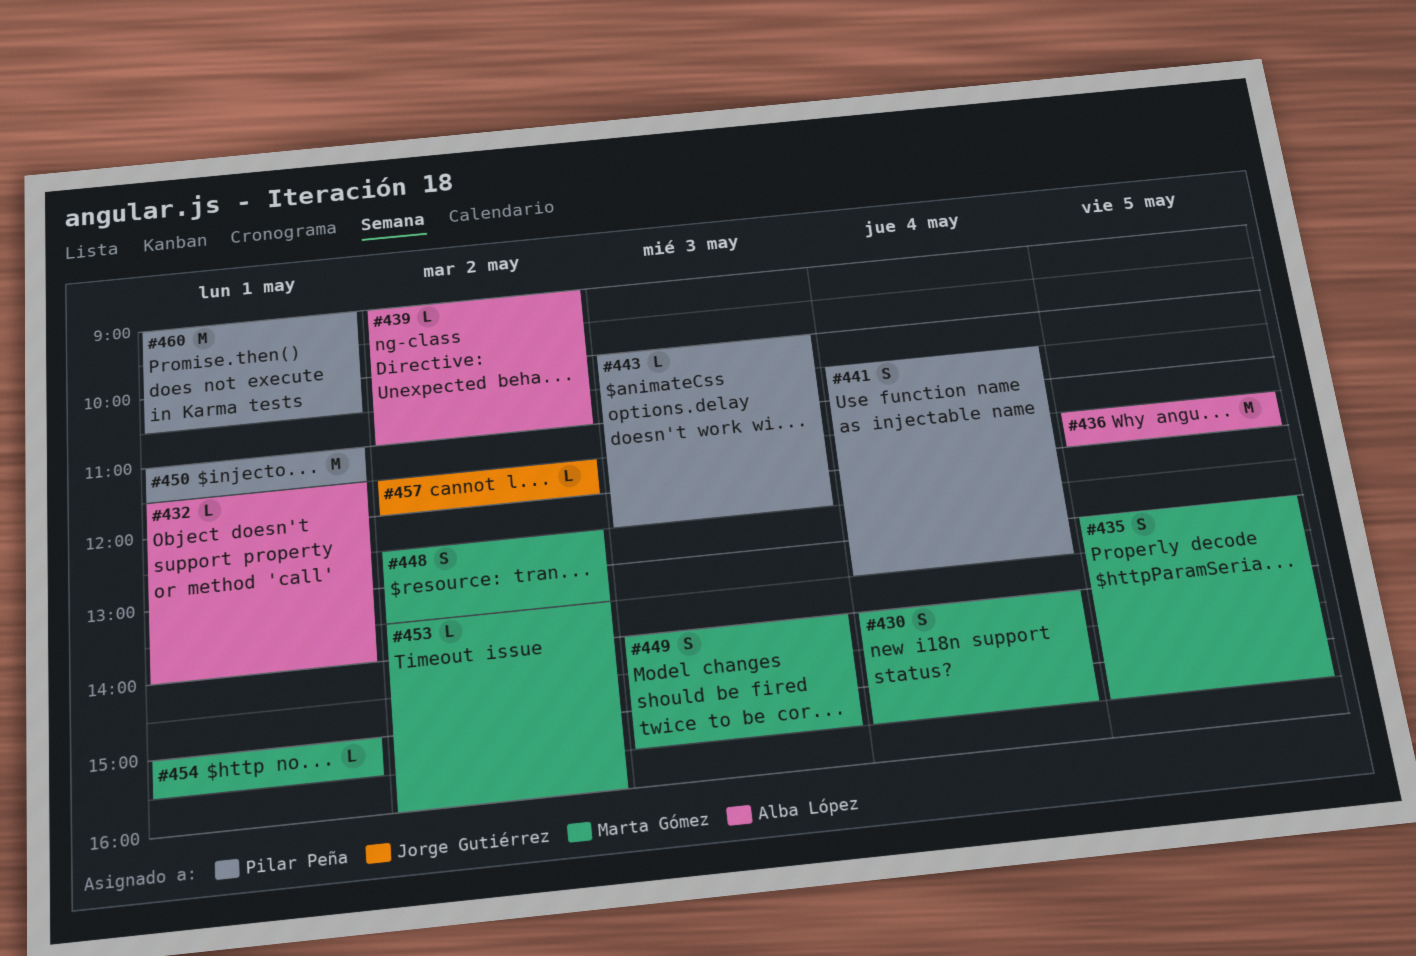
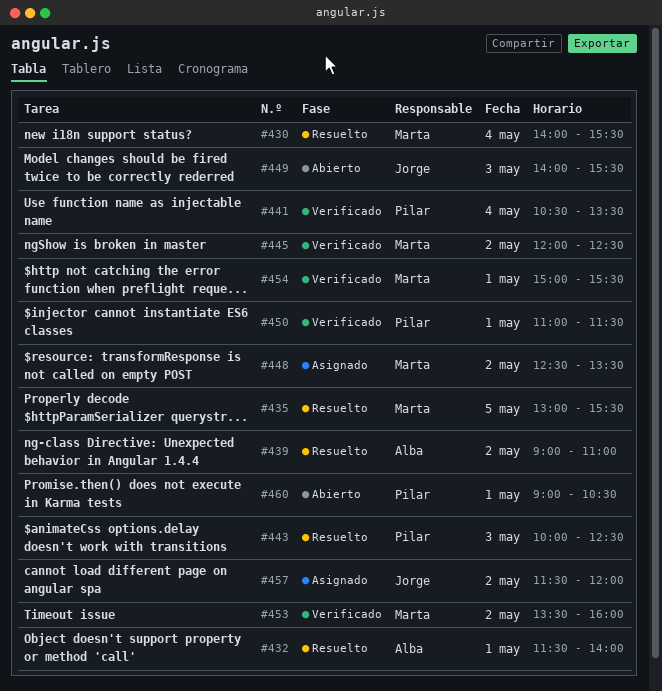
#436: present -> none
#445: none -> present
#449, owner: Marta Gómez -> Jorge Gutiérrez

